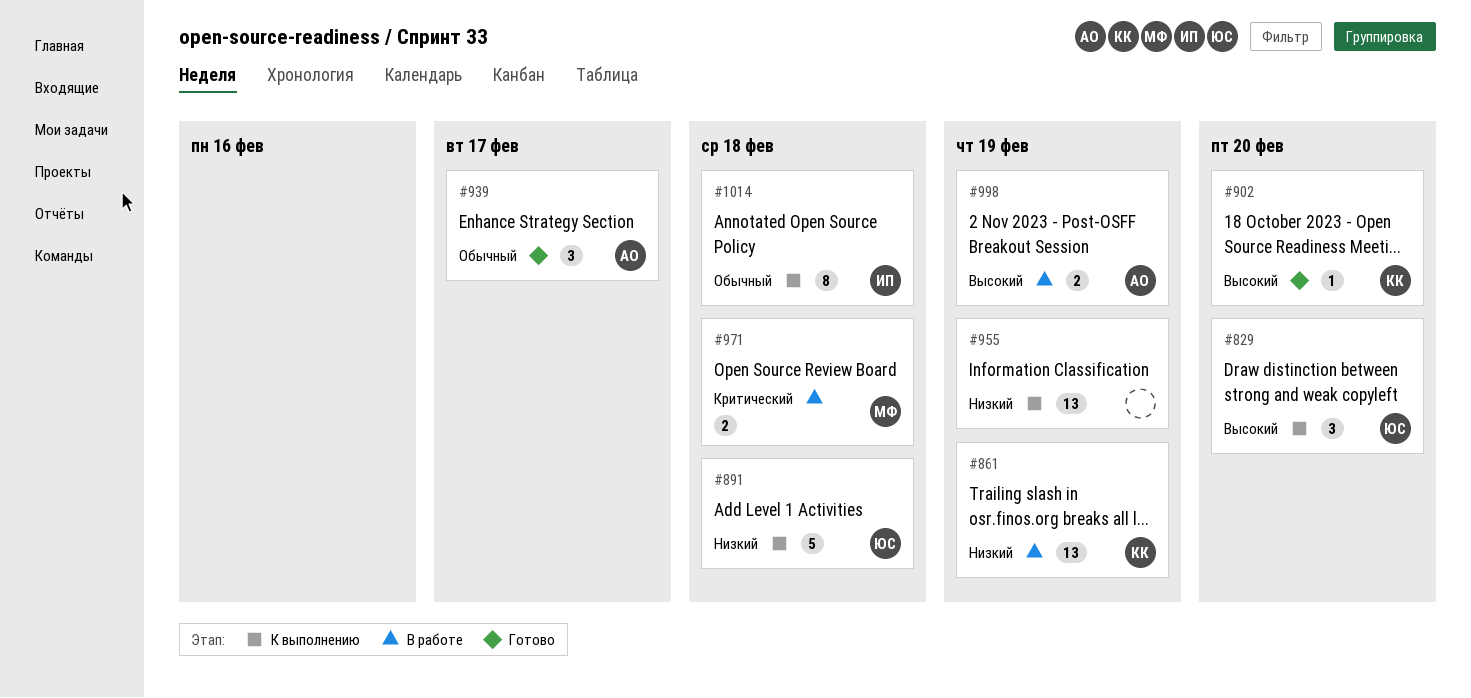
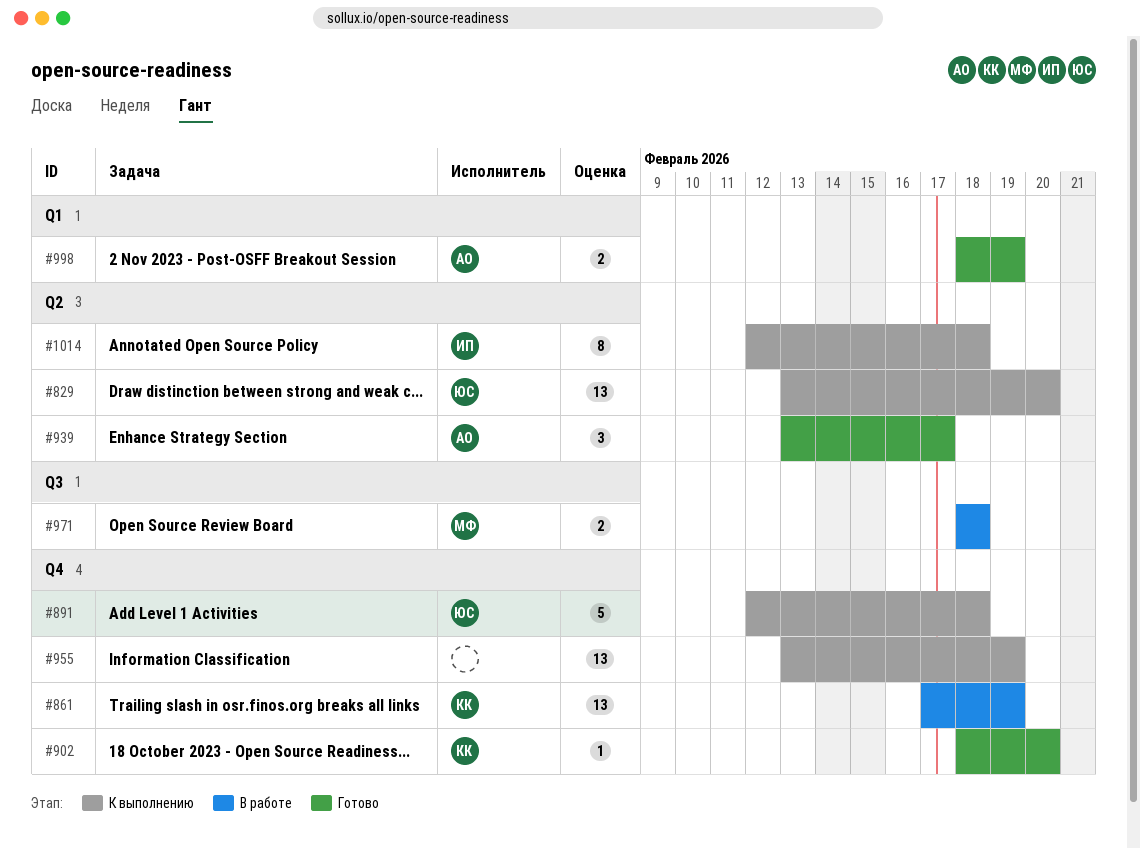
#829, estimate: 3 -> 13
#998, status: В работе -> Готово

